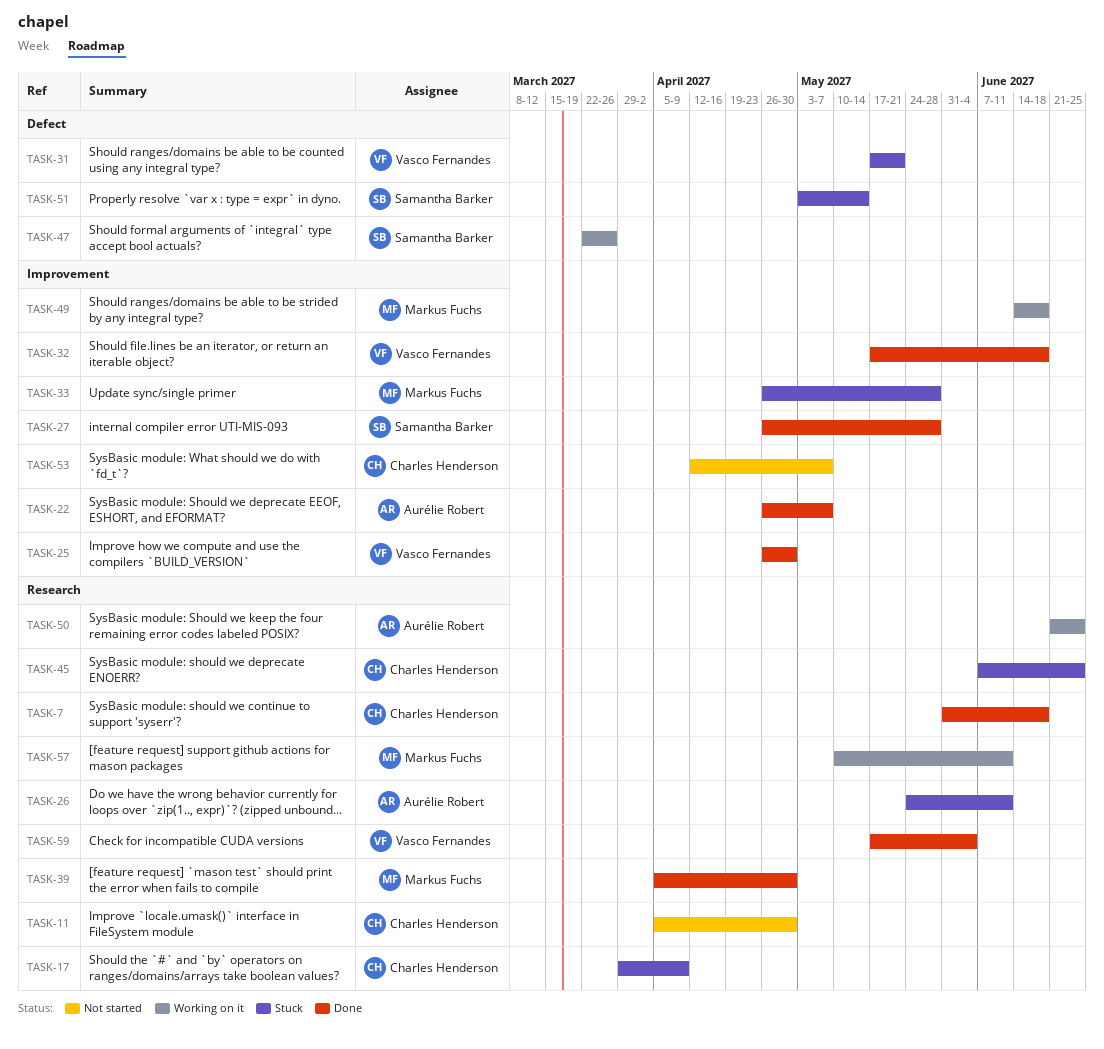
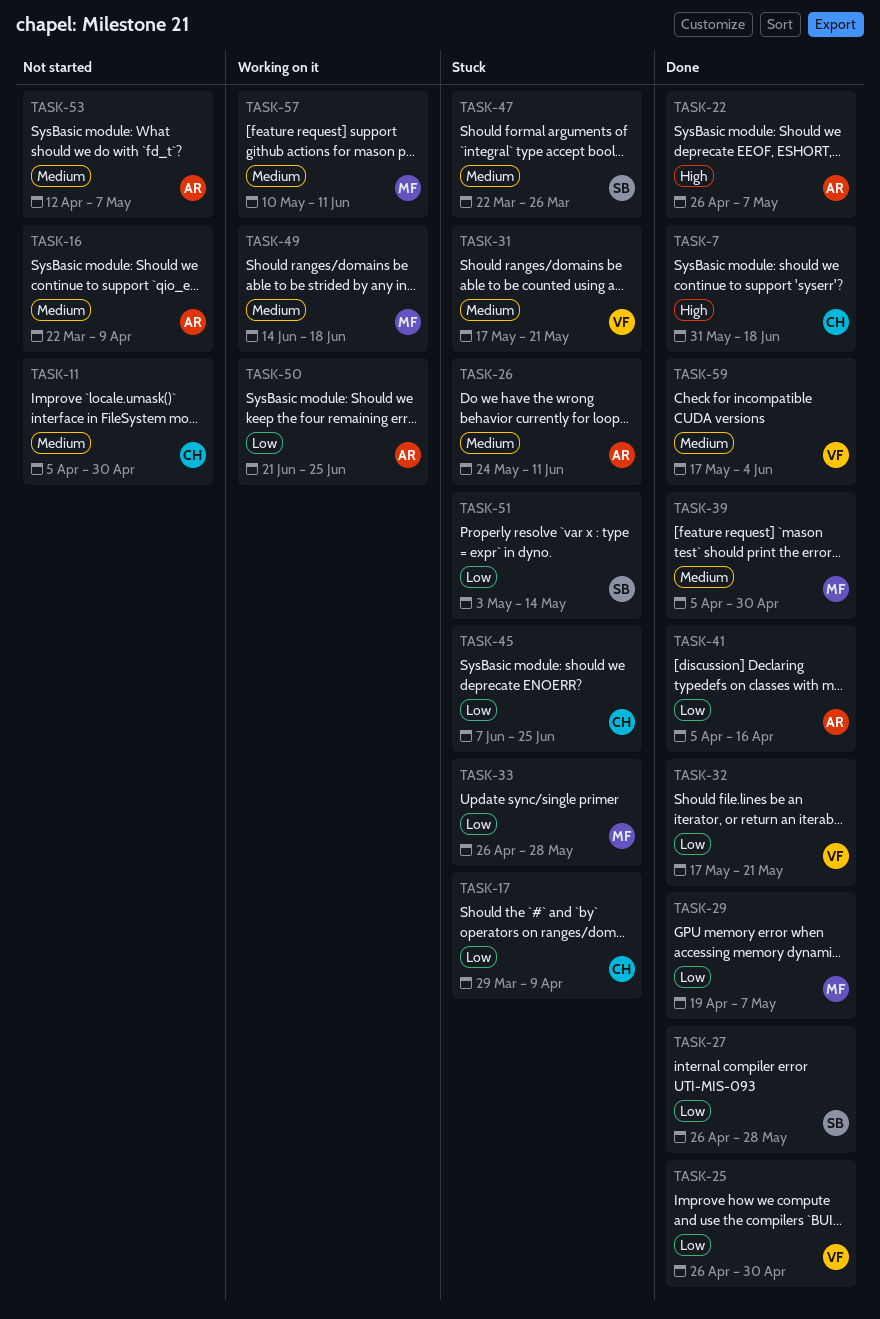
TASK-16: none -> present
TASK-29: none -> present
TASK-32, due: Jun 18 -> May 21
TASK-41: none -> present
TASK-47, status: Working on it -> Stuck
TASK-53, owner: Charles Henderson -> Aurélie Robert

